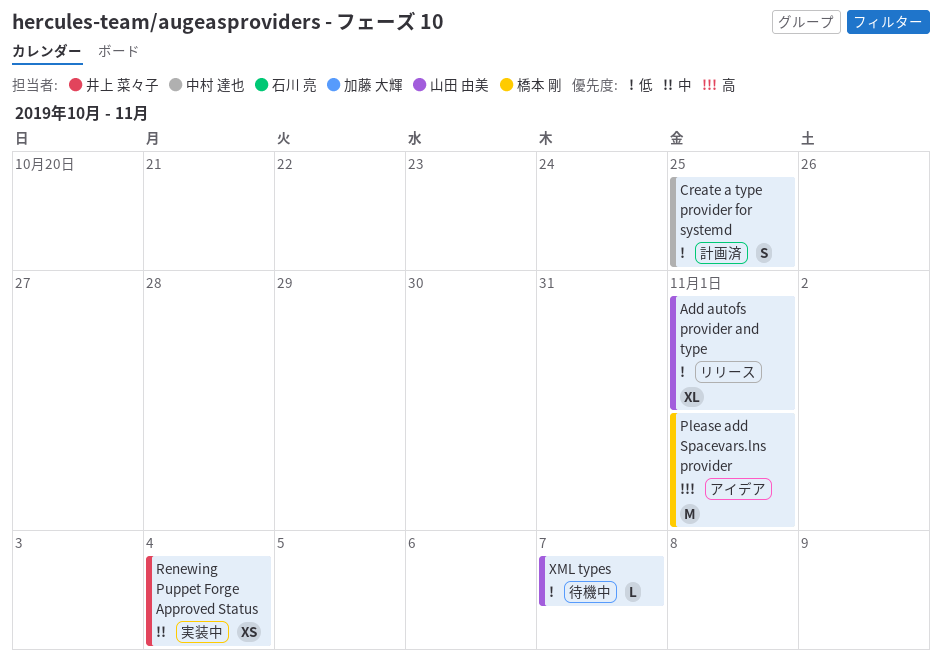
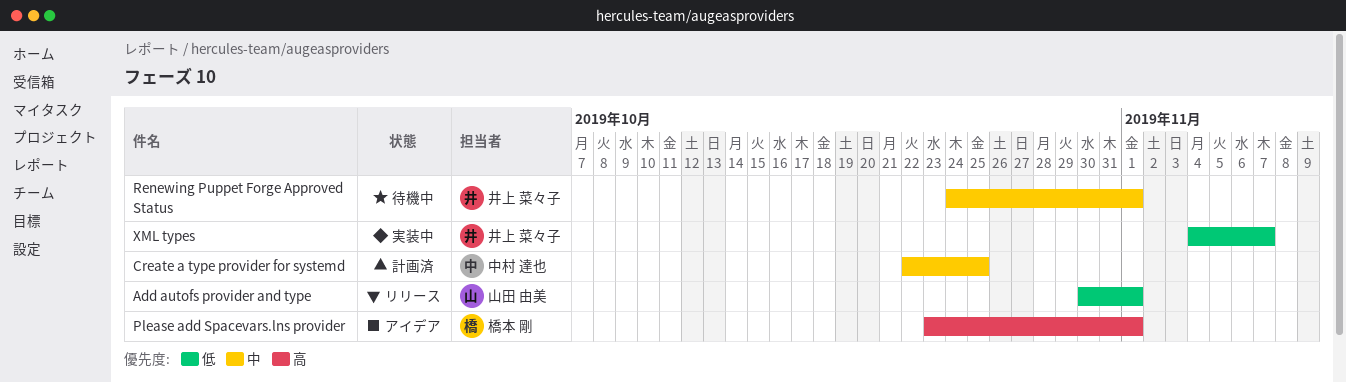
Create a type provider for systemd, priority: 低 -> 中
Renewing Puppet Forge Approved Status, status: 実装中 -> 待機中
Renewing Puppet Forge Approved Status, due: Nov 4 -> Nov 1
XML types, status: 待機中 -> 実装中
XML types, owner: 山田 由美 -> 井上 菜々子

